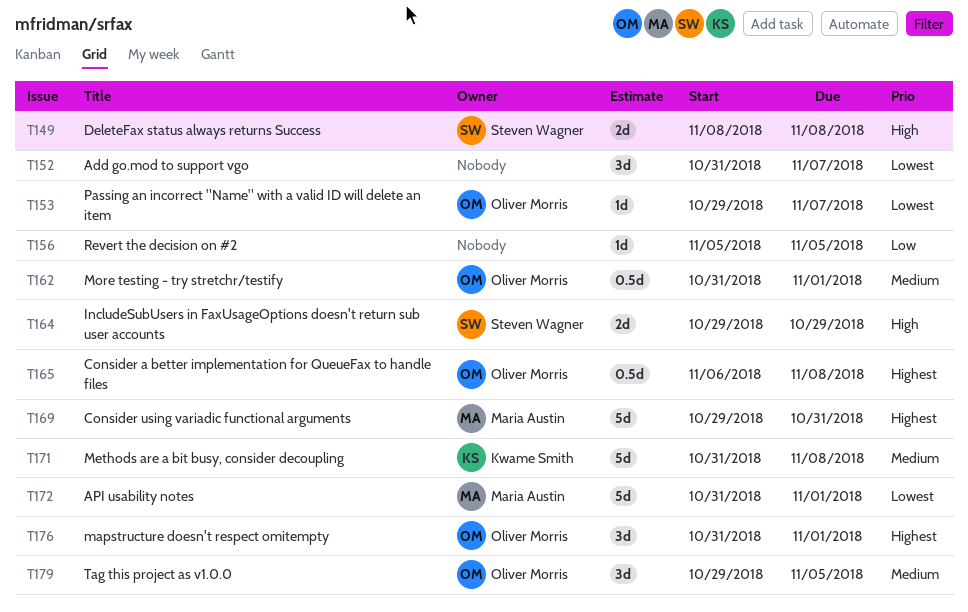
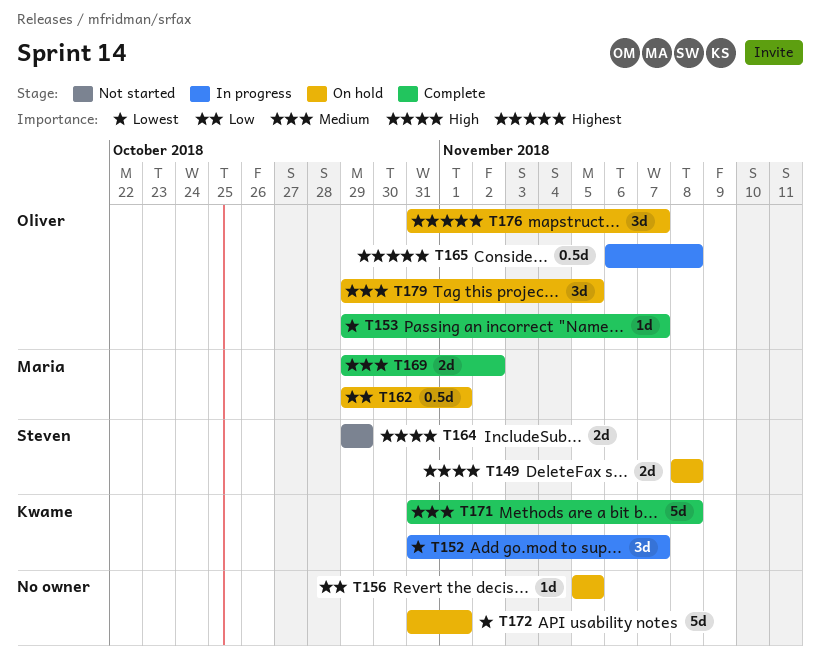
T152, owner: none -> Kwame Smith
T162, owner: Oliver Morris -> Maria Austin
T162, priority: Medium -> Low
T162, start: Oct 31 -> Oct 29
T169, priority: Highest -> Medium
T169, estimate: 5d -> 2d
T169, due: Oct 31 -> Nov 2
T172, owner: Maria Austin -> none
T176, due: Nov 1 -> Nov 7

